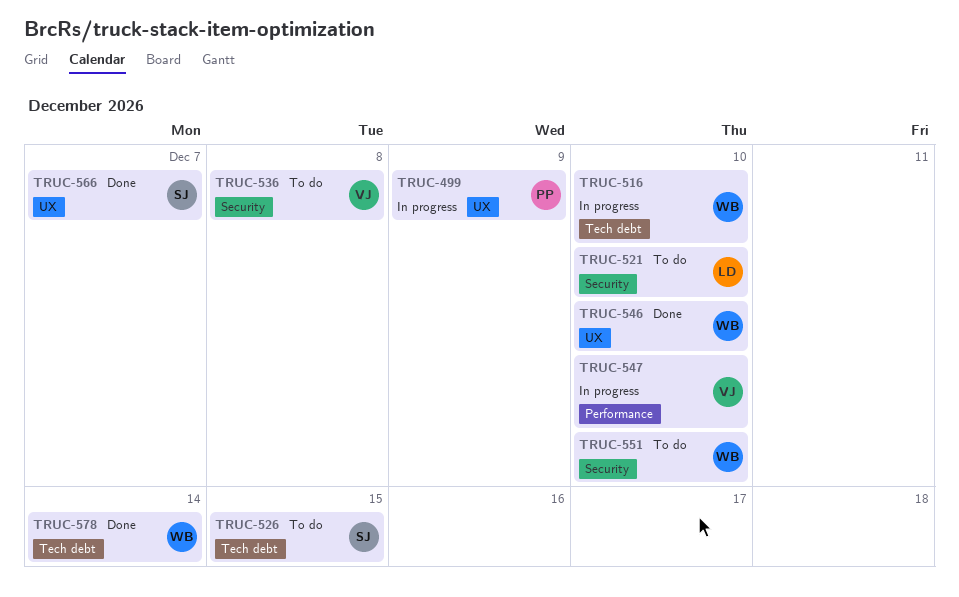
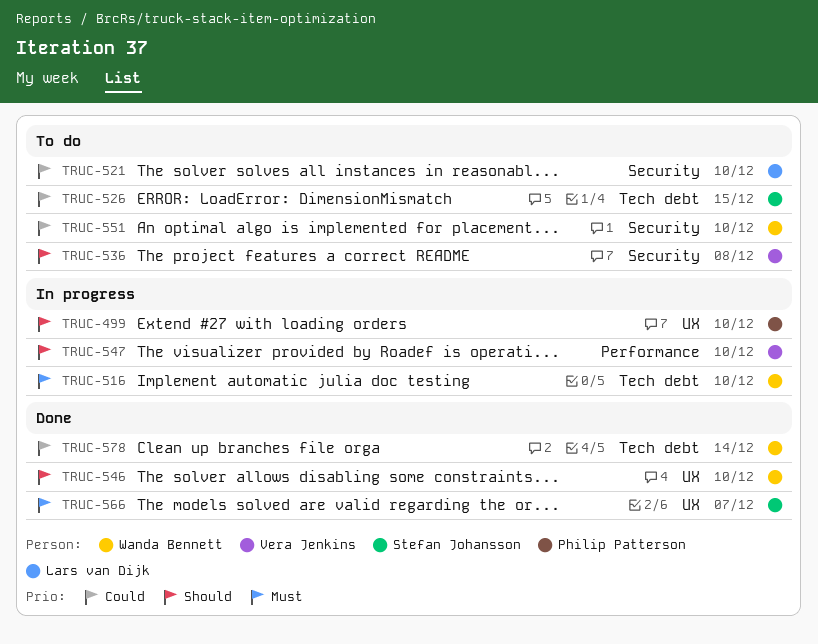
TRUC-499, due: Dec 9 -> Dec 10

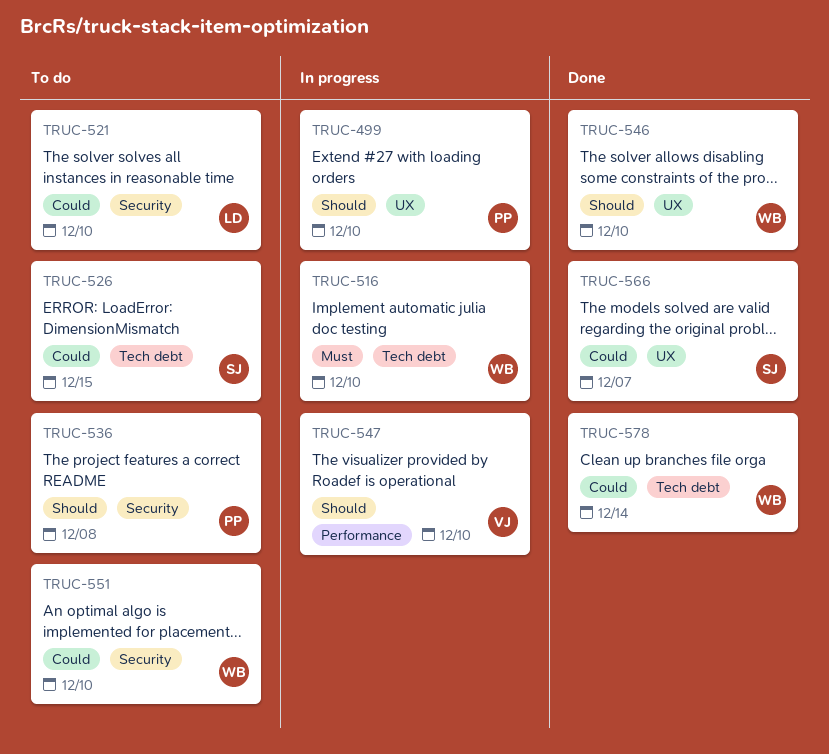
TRUC-536, owner: Vera Jenkins -> Philip Patterson
TRUC-566, priority: Must -> Could

